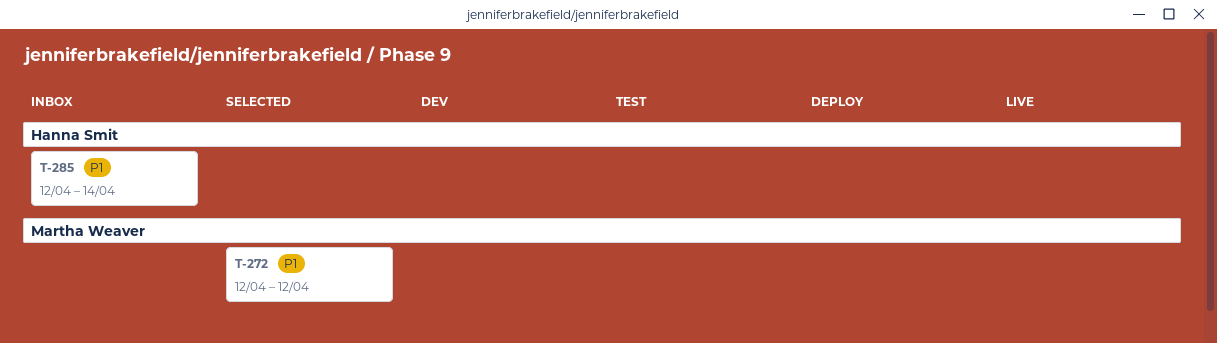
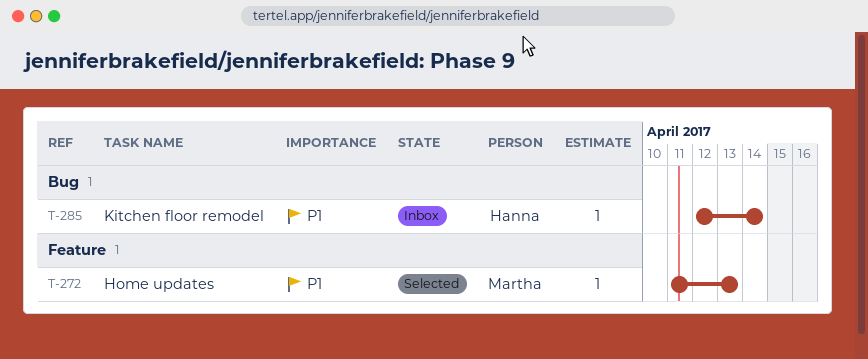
T-272, start: Apr 12 -> Apr 11
T-272, due: Apr 12 -> Apr 13

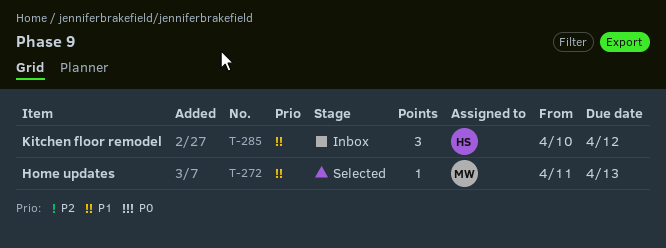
T-285, estimate: 1 -> 3
T-285, start: Apr 12 -> Apr 10
T-285, due: Apr 14 -> Apr 12

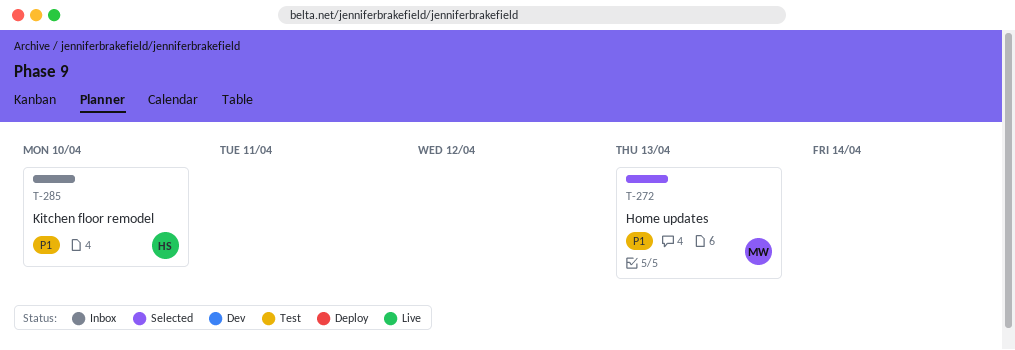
T-285, due: Apr 12 -> Apr 10

